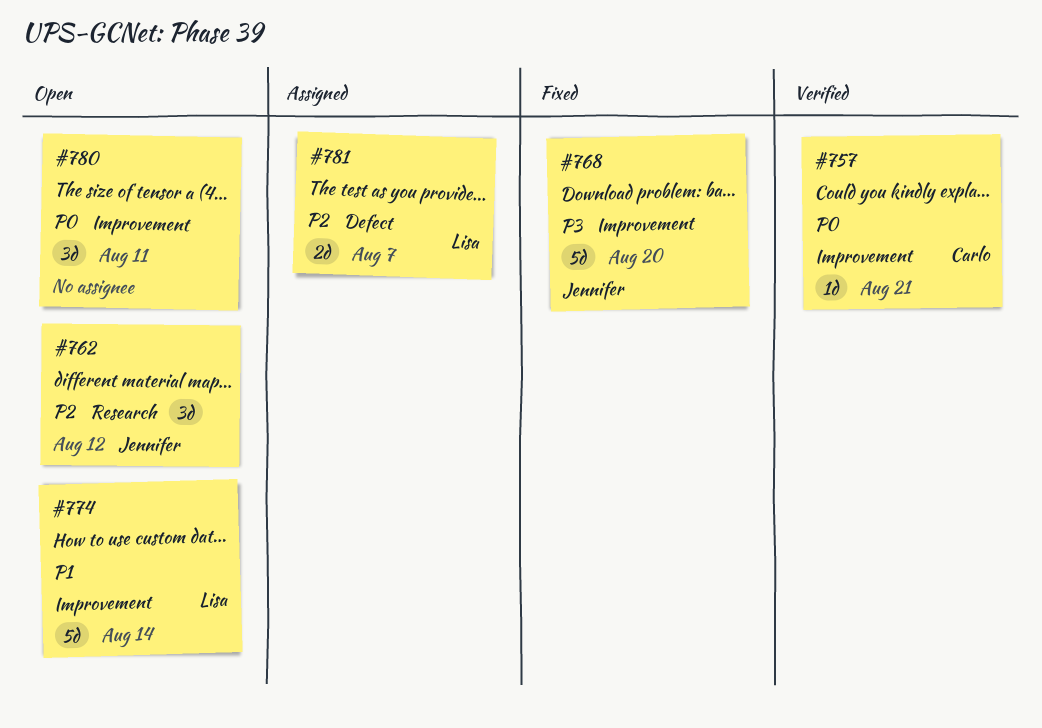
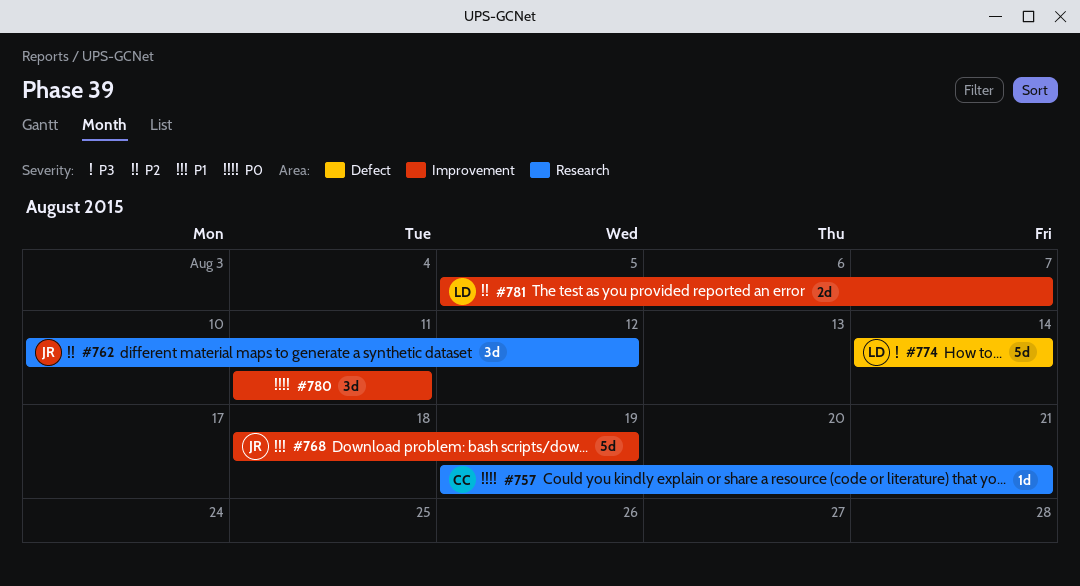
#757, label: Improvement -> Research
#768, priority: P3 -> P1
#768, due: Aug 20 -> Aug 19
#774, priority: P1 -> P3
#774, label: Improvement -> Defect
#781, label: Defect -> Improvement

